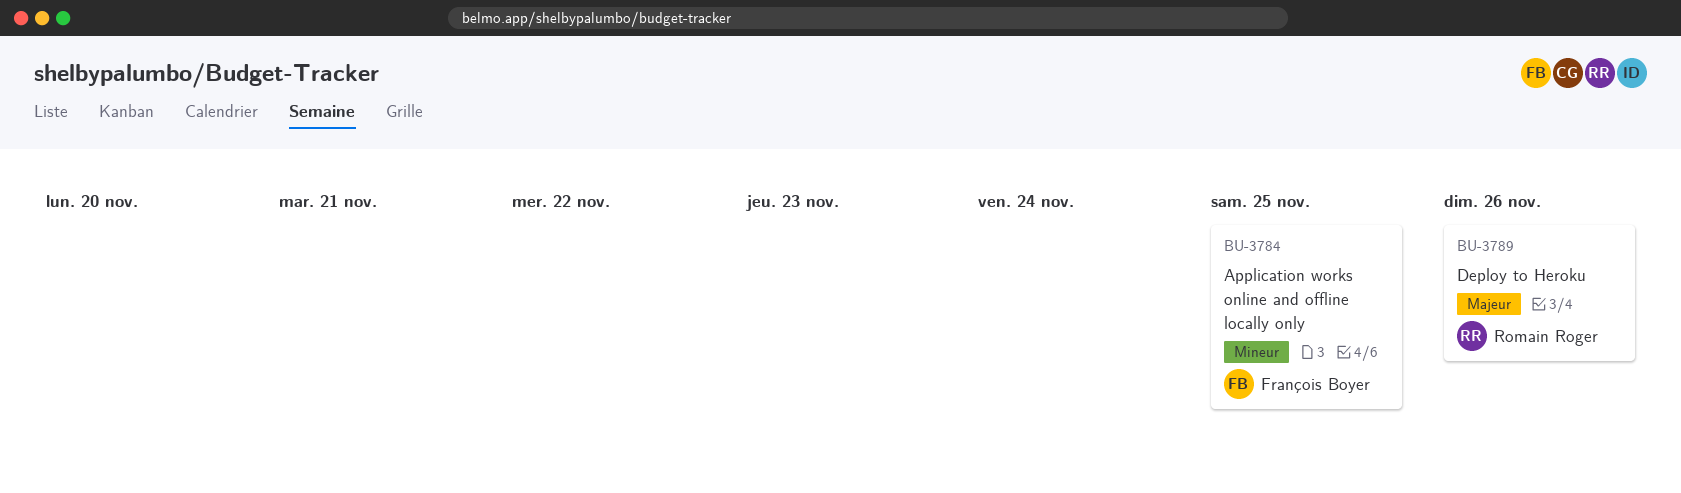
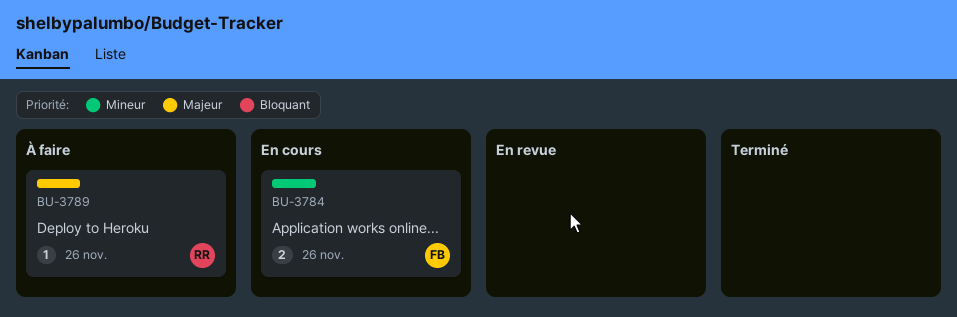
BU-3784, due: Nov 25 -> Nov 26

